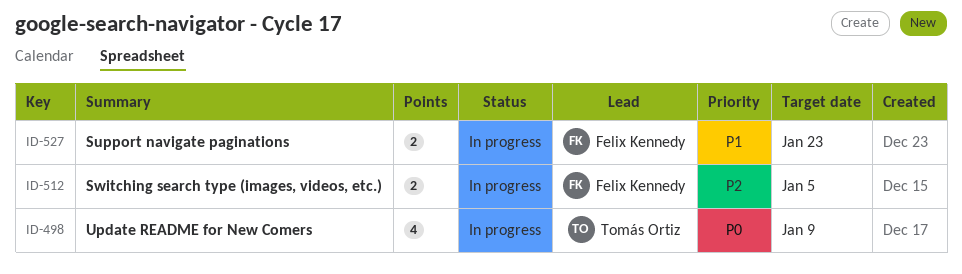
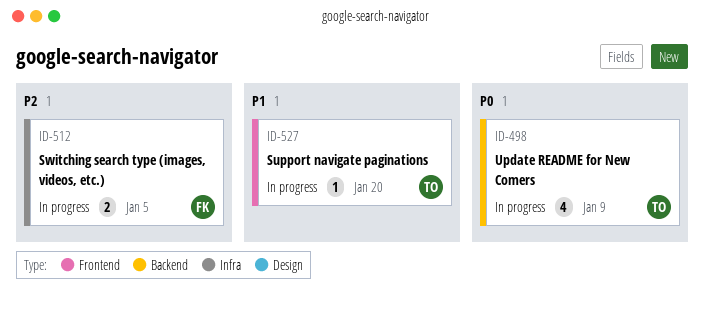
ID-527, owner: Felix Kennedy -> Tomás Ortiz
ID-527, estimate: 2 -> 1
ID-527, due: Jan 23 -> Jan 20

